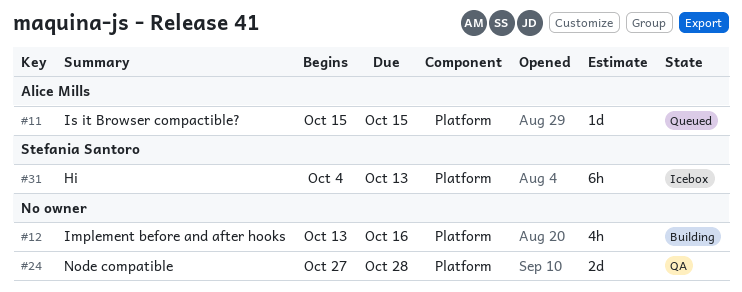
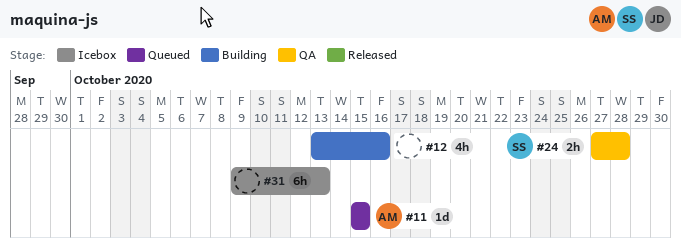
#24, owner: none -> Stefania Santoro
#24, estimate: 2d -> 2h
#31, owner: Stefania Santoro -> none
#31, start: Oct 4 -> Oct 9

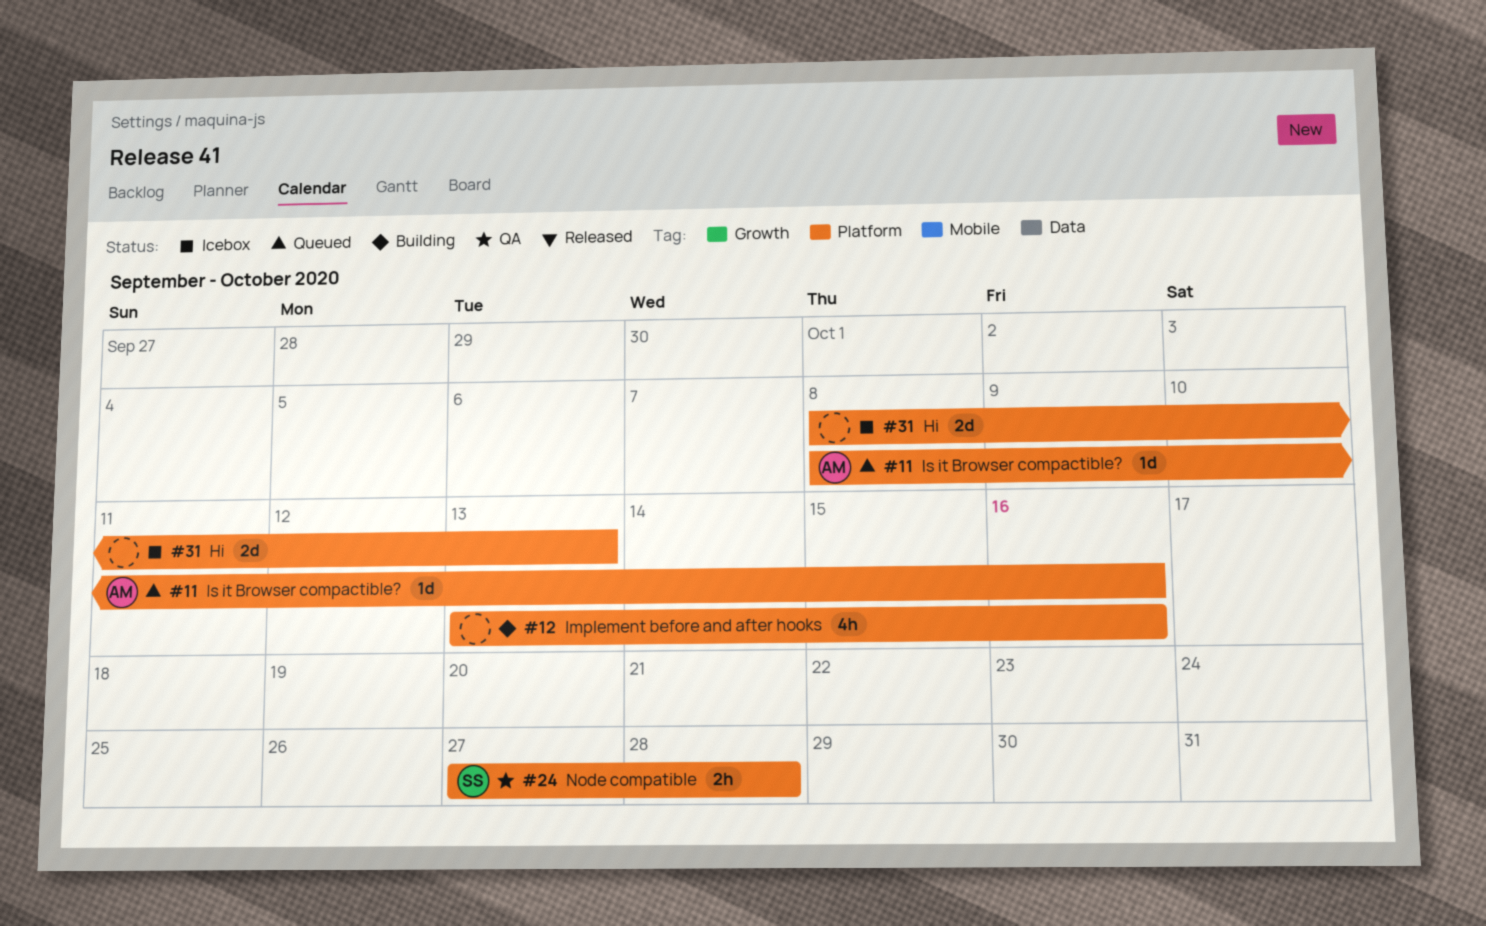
#11, start: Oct 15 -> Oct 8
#11, due: Oct 15 -> Oct 16
#31, estimate: 6h -> 2d
#31, start: Oct 9 -> Oct 8

